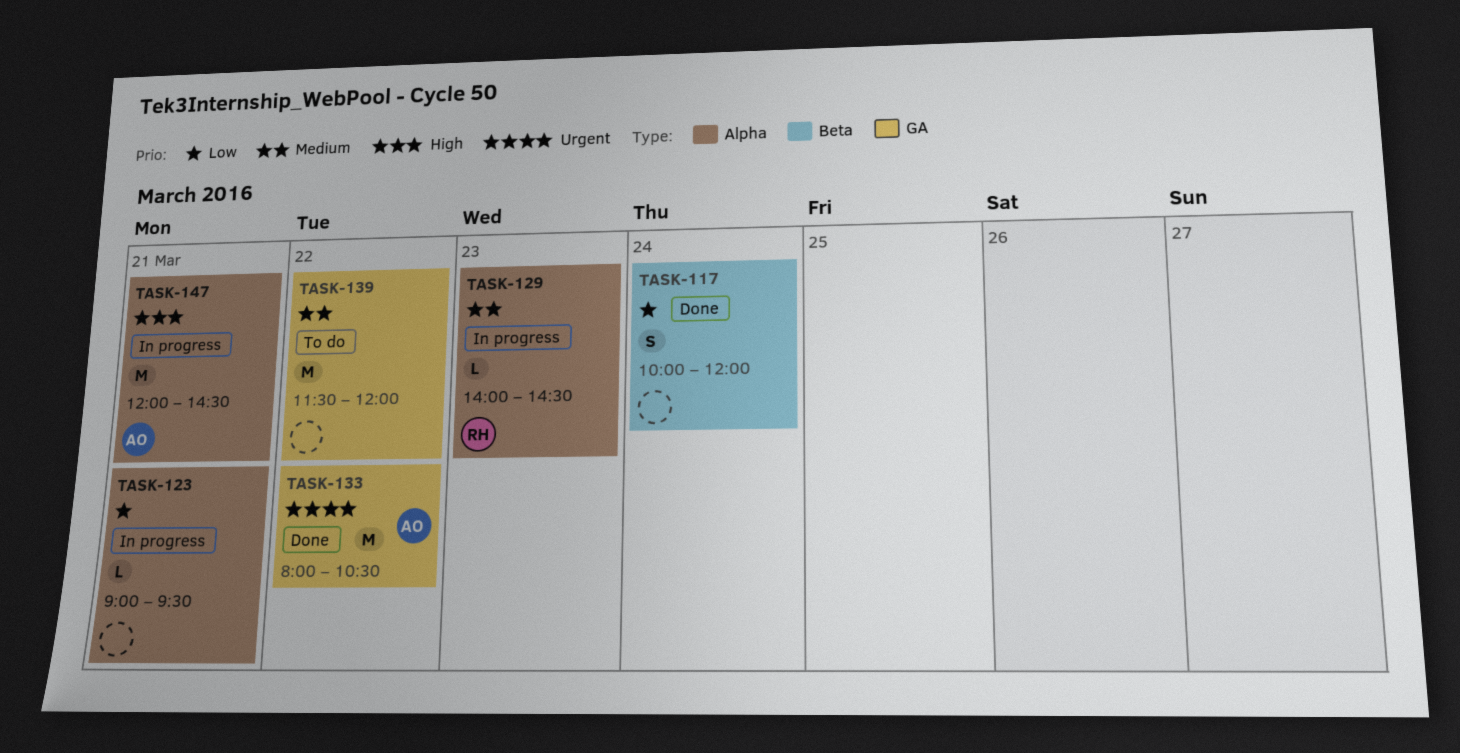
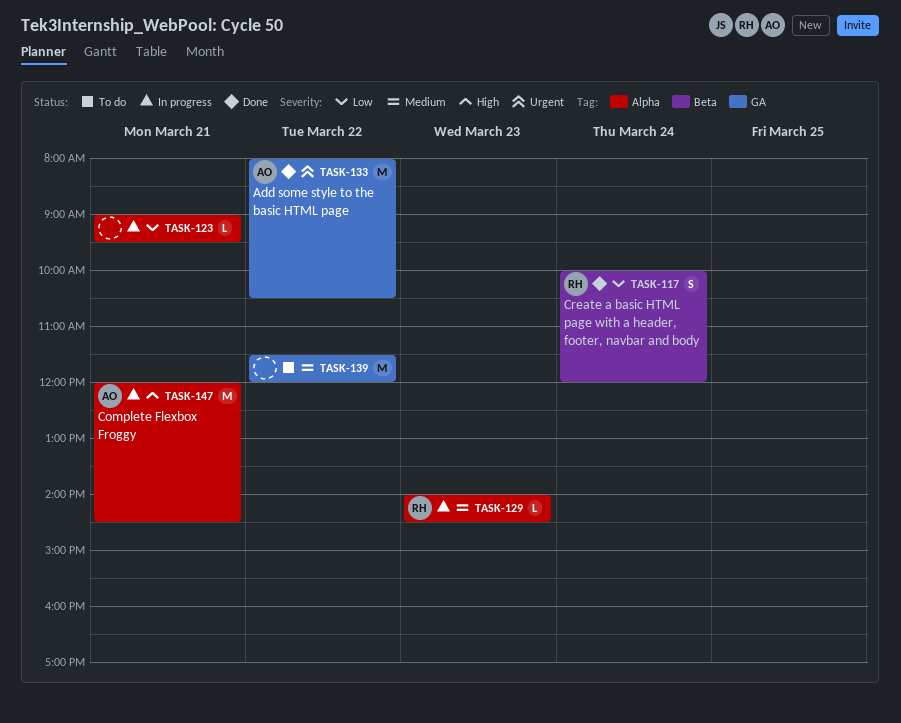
TASK-117, owner: none -> RH

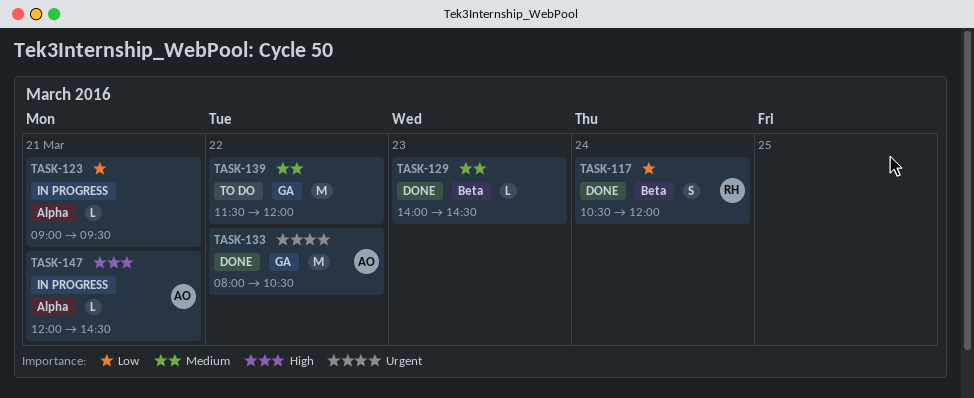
TASK-117, begins: 10:00 -> 10:30
TASK-129, status: In progress -> Done
TASK-129, owner: RH -> none
TASK-129, label: Alpha -> Beta
TASK-147, estimate: M -> L

